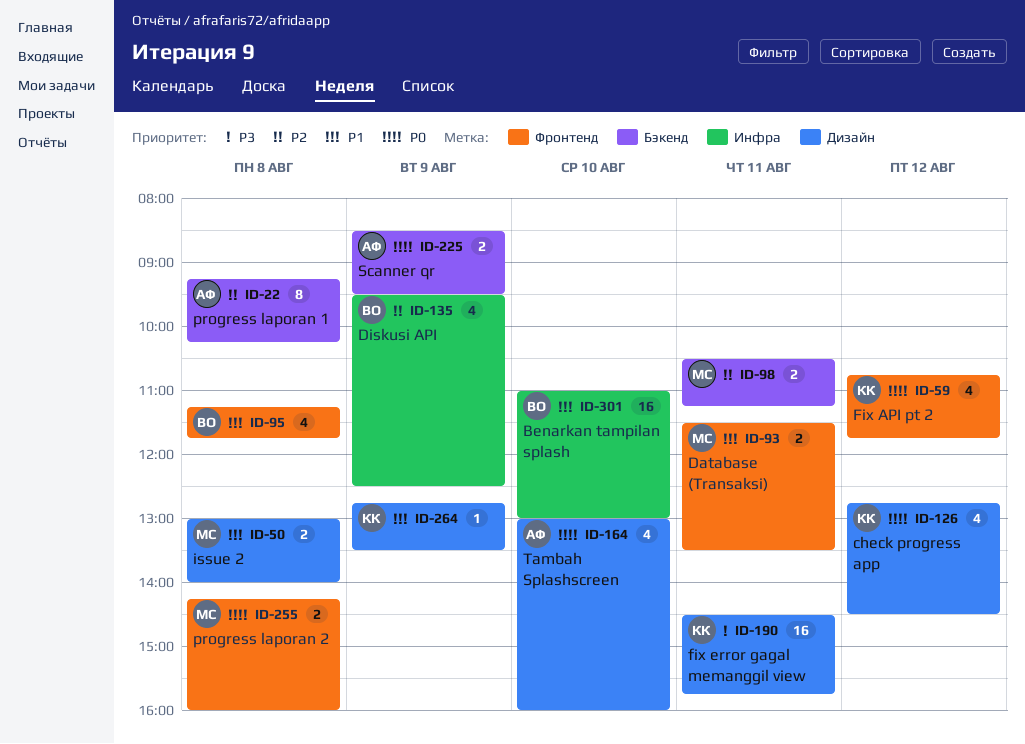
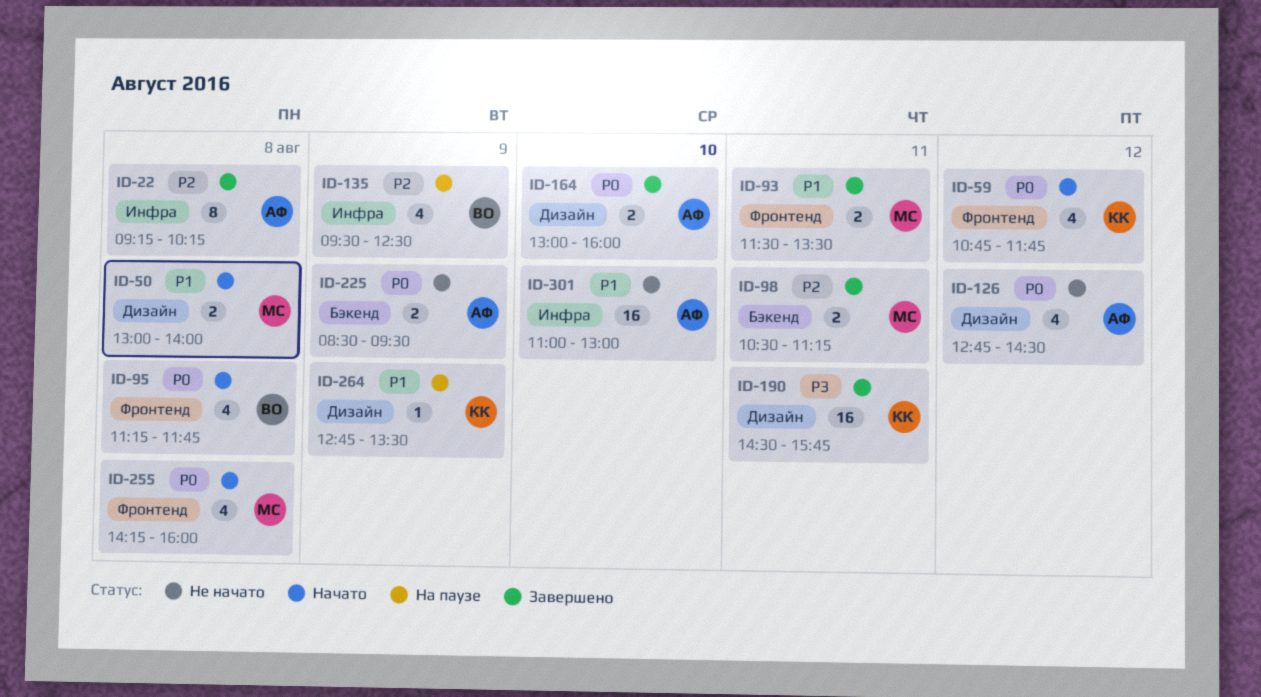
ID-22, label: Бэкенд -> Инфра
ID-95, priority: P1 -> P0
ID-126, owner: КК -> АФ
ID-164, estimate: 4 -> 2
ID-255, estimate: 2 -> 4
ID-301, owner: ВО -> АФ

